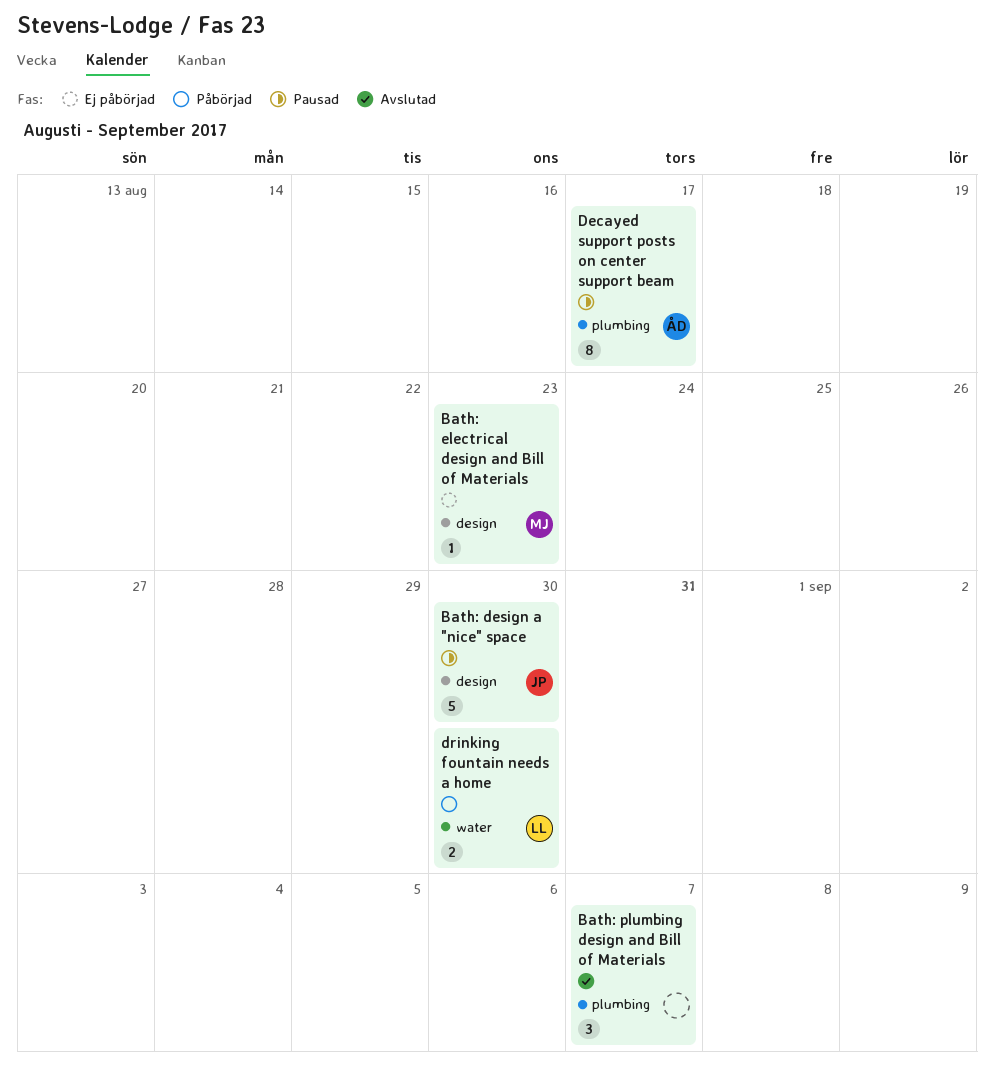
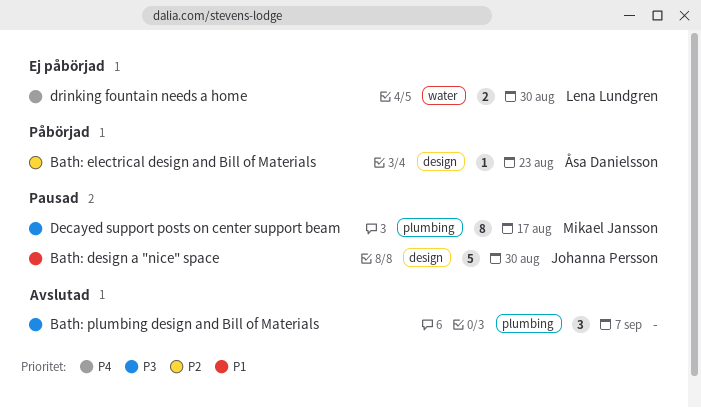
Bath: electrical design and Bill of Materials, status: Ej påbörjad -> Påbörjad
Bath: electrical design and Bill of Materials, owner: Mikael Jansson -> Åsa Danielsson
Decayed support posts on center support beam, owner: Åsa Danielsson -> Mikael Jansson
drinking fountain needs a home, status: Påbörjad -> Ej påbörjad

